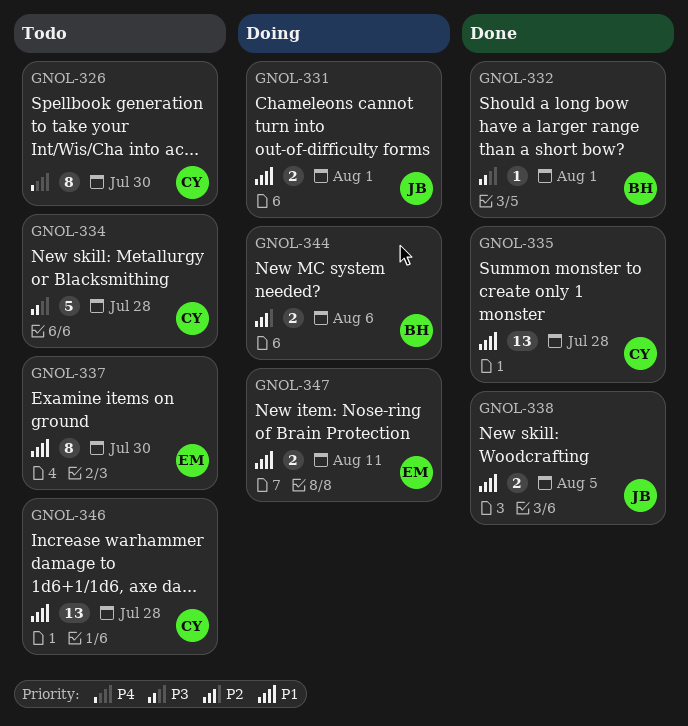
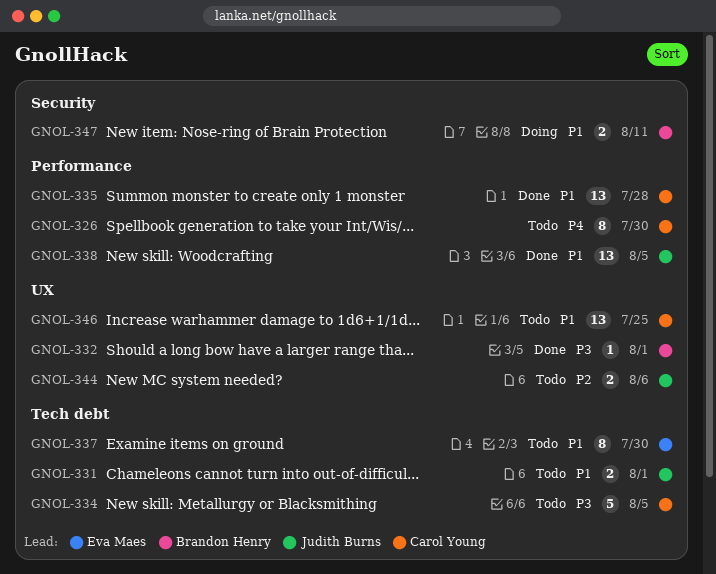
GNOL-331, status: Doing -> Todo
GNOL-334, due: Jul 28 -> Aug 5
GNOL-338, estimate: 2 -> 13
GNOL-344, status: Doing -> Todo
GNOL-344, owner: Brandon Henry -> Judith Burns
GNOL-346, due: Jul 28 -> Jul 25
GNOL-347, owner: Eva Maes -> Brandon Henry

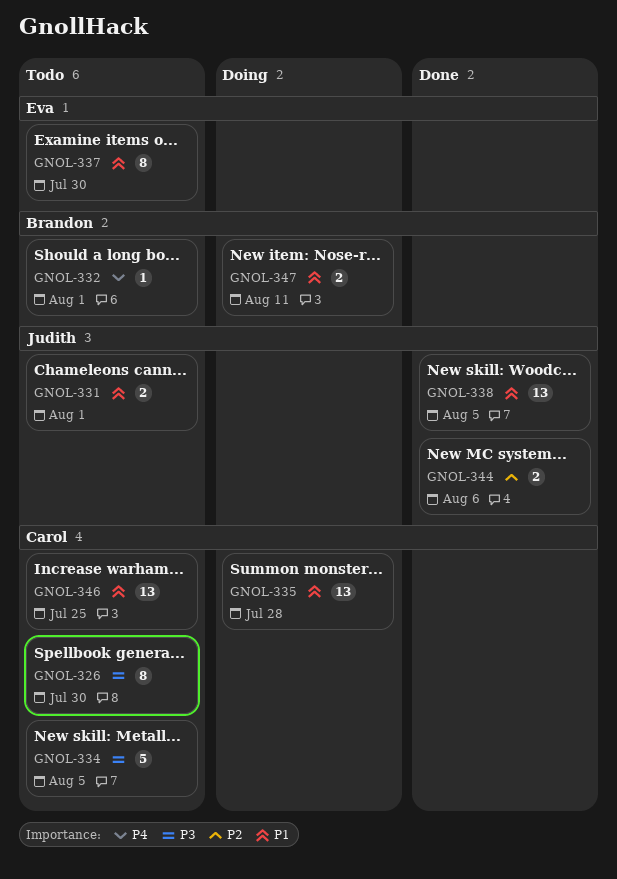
GNOL-326, priority: P4 -> P3
GNOL-332, status: Done -> Todo
GNOL-332, priority: P3 -> P4
GNOL-335, status: Done -> Doing
GNOL-344, status: Todo -> Done

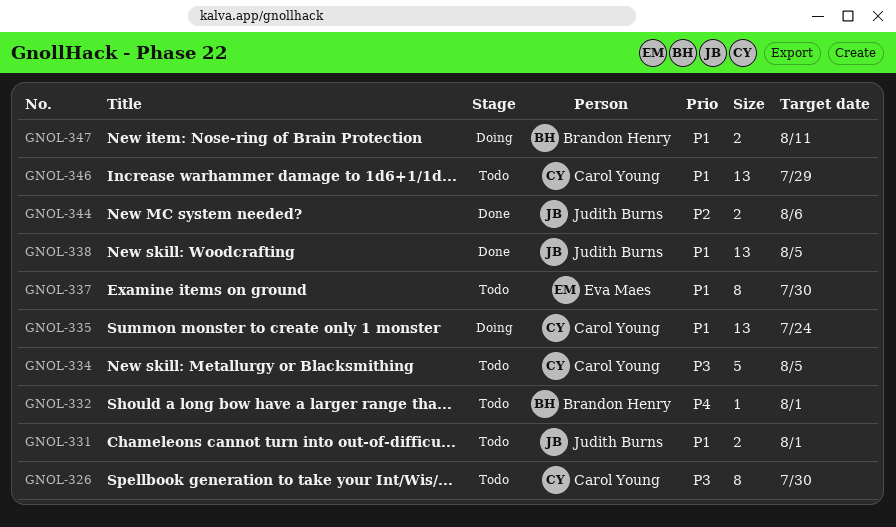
GNOL-335, due: Jul 28 -> Jul 24
GNOL-346, due: Jul 25 -> Jul 29

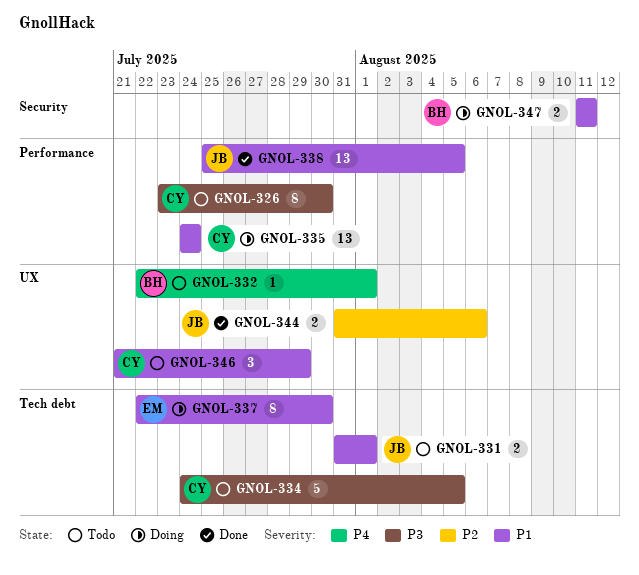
GNOL-337, status: Todo -> Doing
GNOL-346, estimate: 13 -> 3

